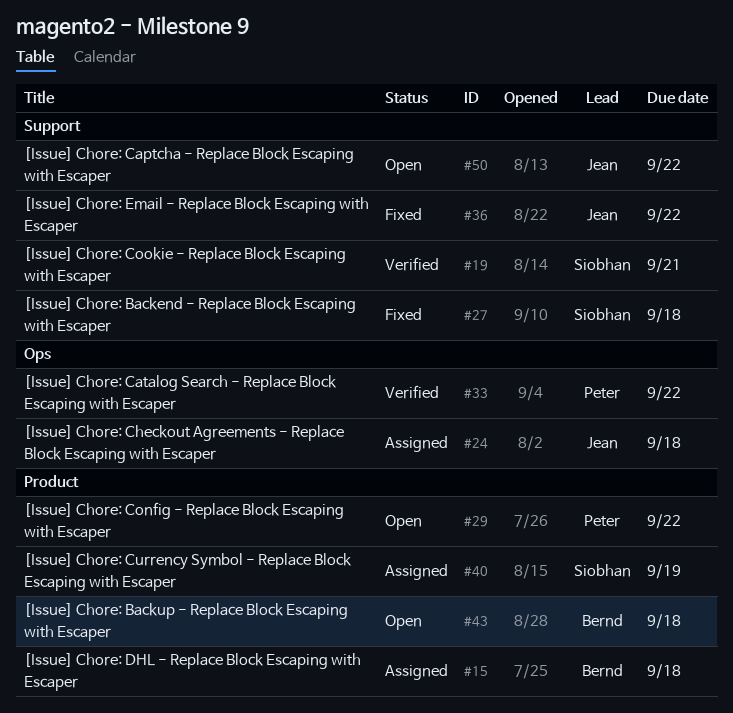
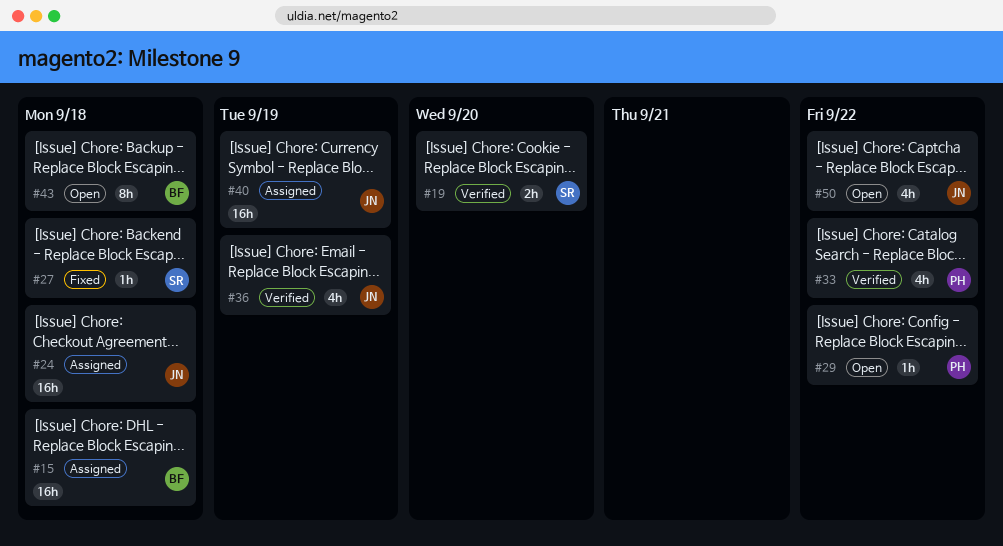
#19, due: Sep 21 -> Sep 20
#36, status: Fixed -> Verified
#36, due: Sep 22 -> Sep 19
#40, owner: Siobhan -> Jean

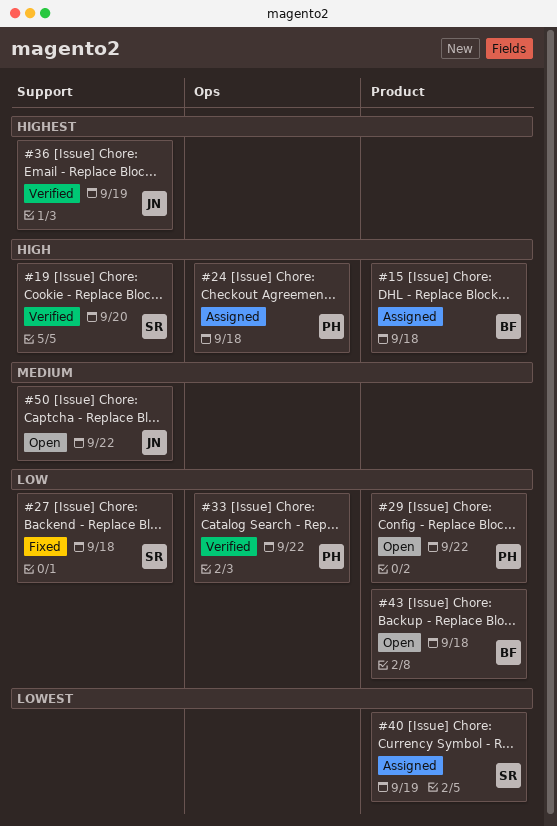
#24, owner: JN -> PH
#40, owner: JN -> SR

